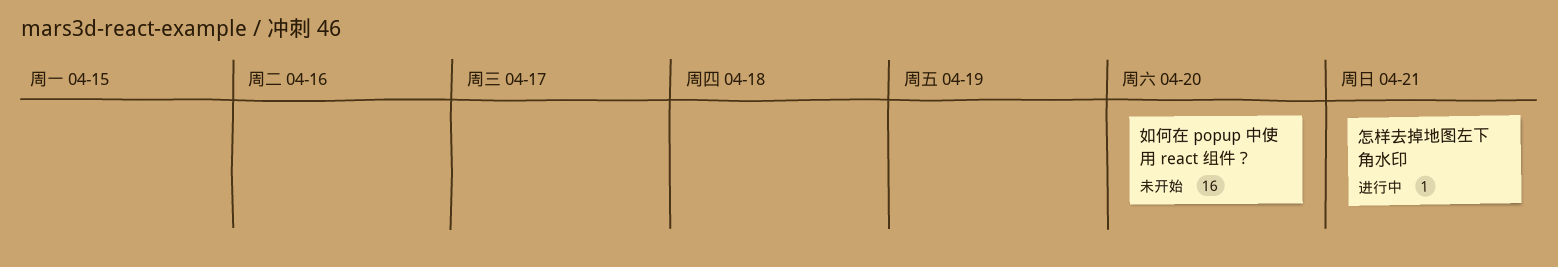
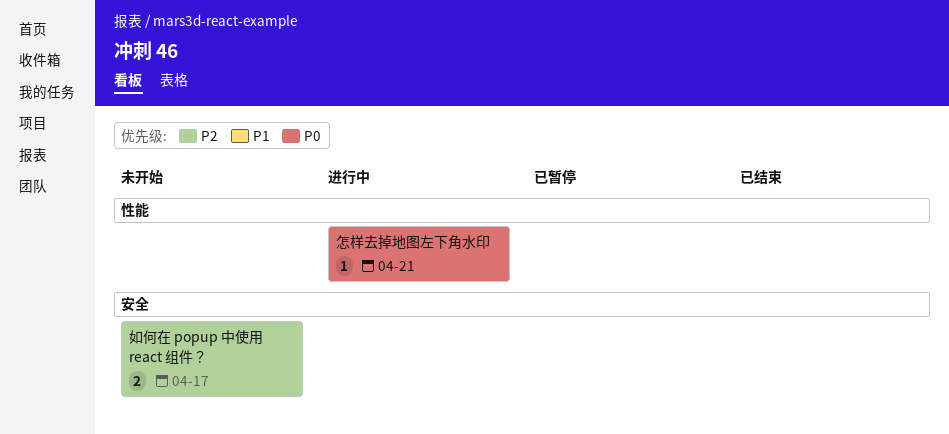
如何在 popup 中使用 react 组件？, estimate: 16 -> 2
如何在 popup 中使用 react 组件？, due: Apr 20 -> Apr 17

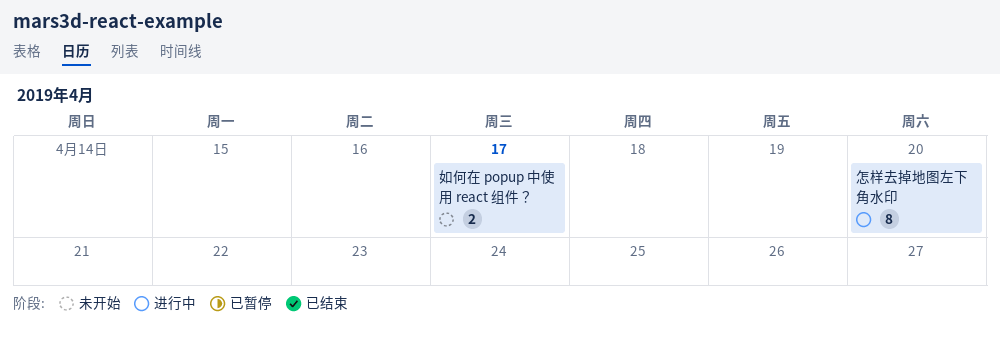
怎样去掉地图左下角水印, estimate: 1 -> 8
怎样去掉地图左下角水印, due: Apr 21 -> Apr 20

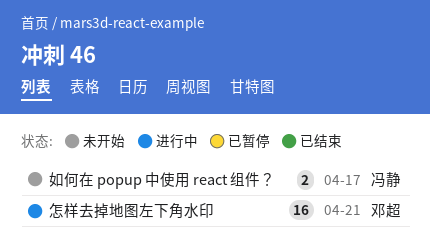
怎样去掉地图左下角水印, estimate: 8 -> 16
怎样去掉地图左下角水印, due: Apr 20 -> Apr 21

